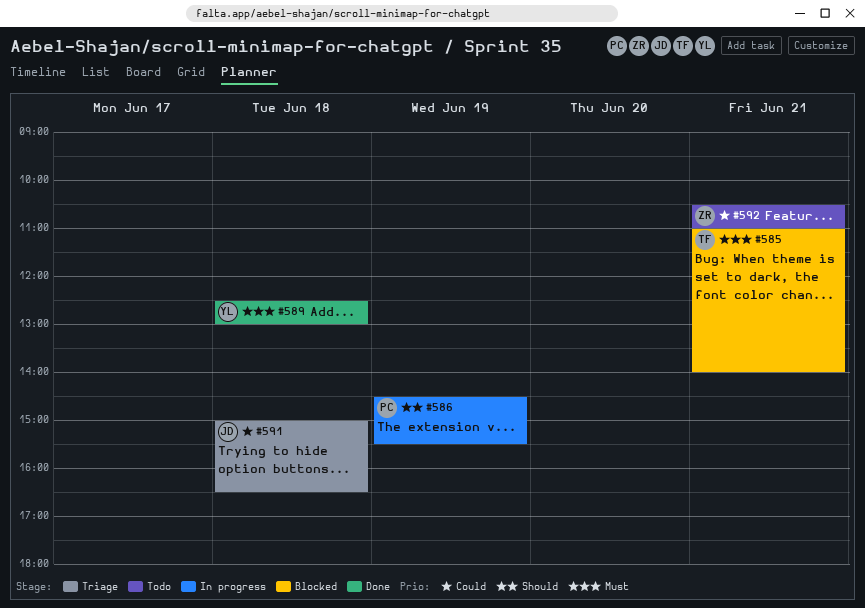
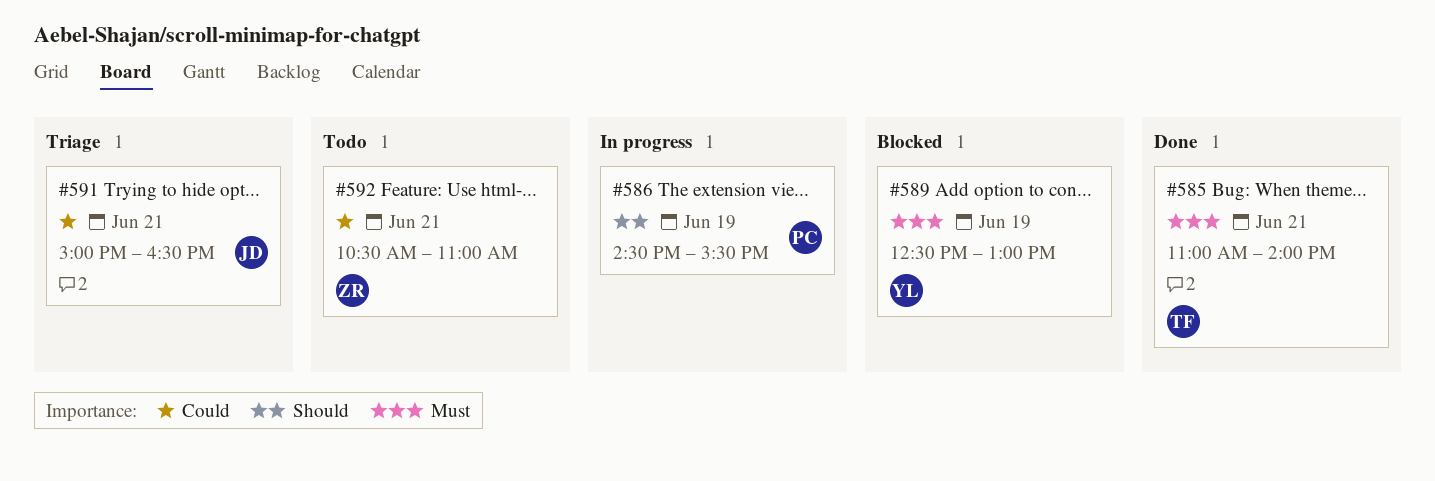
#585, status: Blocked -> Done
#589, status: Done -> Blocked
#589, day: Jun 18 -> Jun 19
#591, day: Jun 18 -> Jun 21

